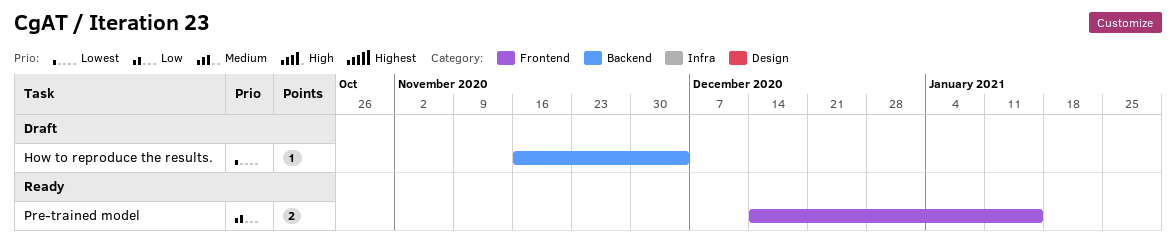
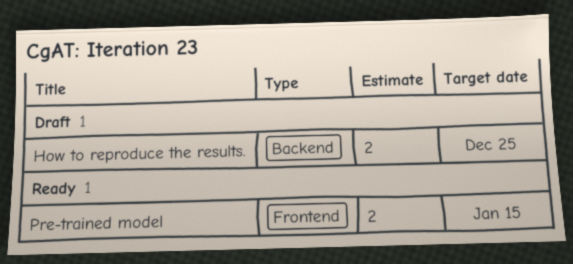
How to reproduce the results., estimate: 1 -> 2
How to reproduce the results., due: Dec 4 -> Dec 25

